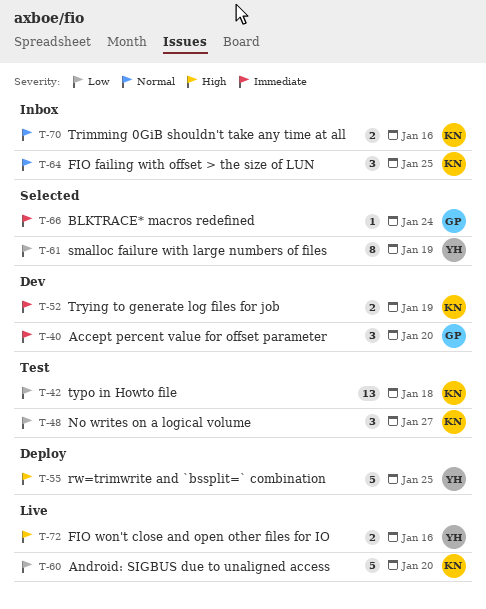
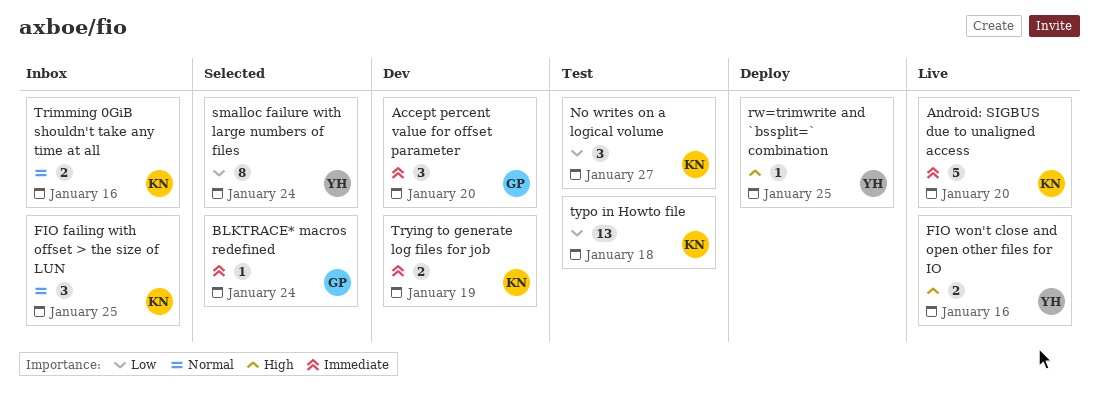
Android: SIGBUS due to unaligned access, priority: Low -> Immediate
rw=trimwrite and `bssplit=` combination, estimate: 5 -> 1
smalloc failure with large numbers of files, due: Jan 19 -> Jan 24

